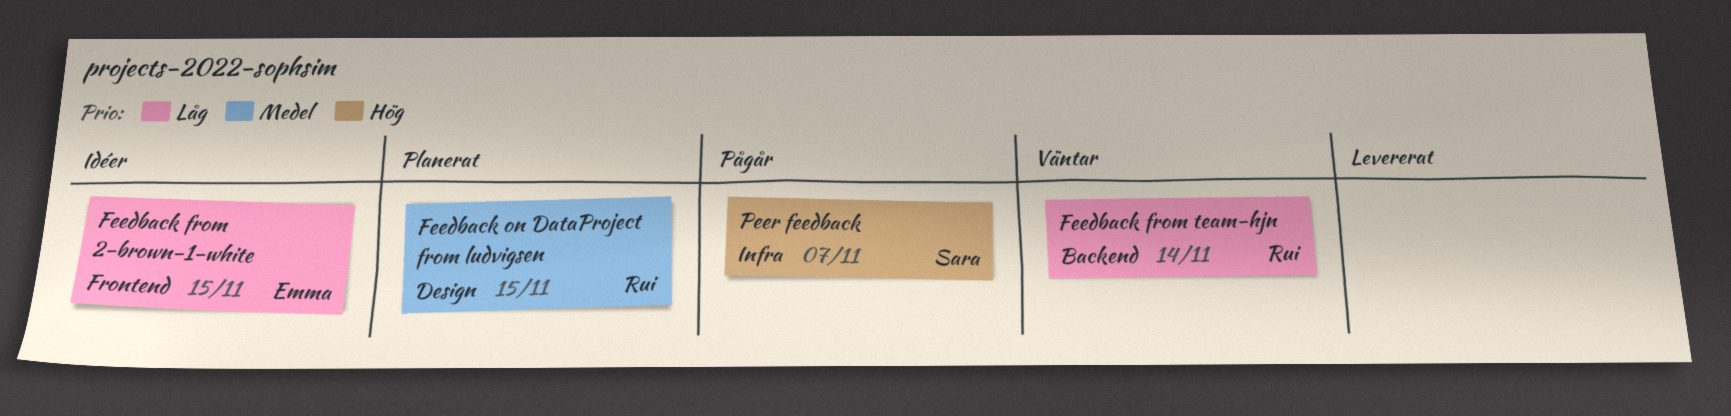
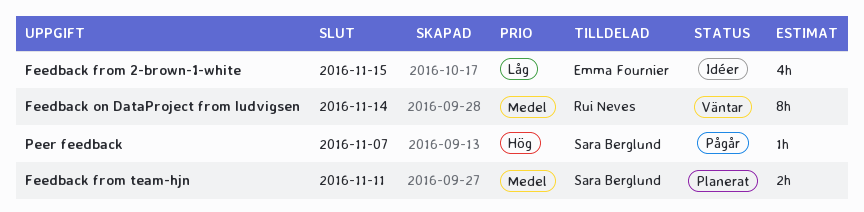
Feedback from team-hjn, status: Väntar -> Planerat
Feedback from team-hjn, owner: Rui Neves -> Sara Berglund
Feedback from team-hjn, priority: Låg -> Medel
Feedback from team-hjn, due: Nov 14 -> Nov 11
Feedback on DataProject from ludvigsen, status: Planerat -> Väntar
Feedback on DataProject from ludvigsen, due: Nov 15 -> Nov 14

